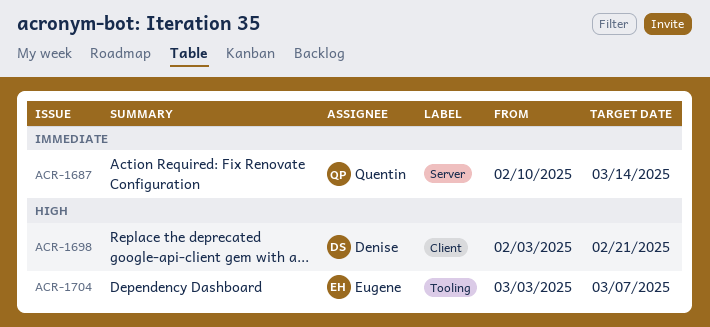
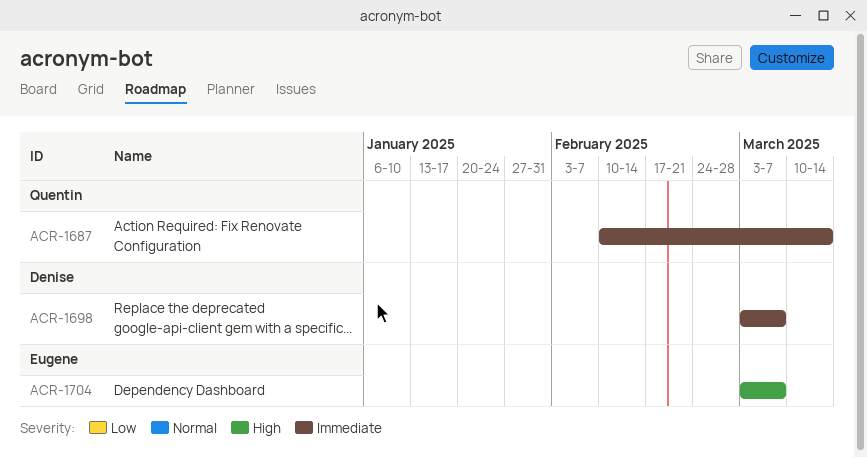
ACR-1698, priority: High -> Immediate
ACR-1698, start: Feb 3 -> Mar 3
ACR-1698, due: Feb 21 -> Mar 7

